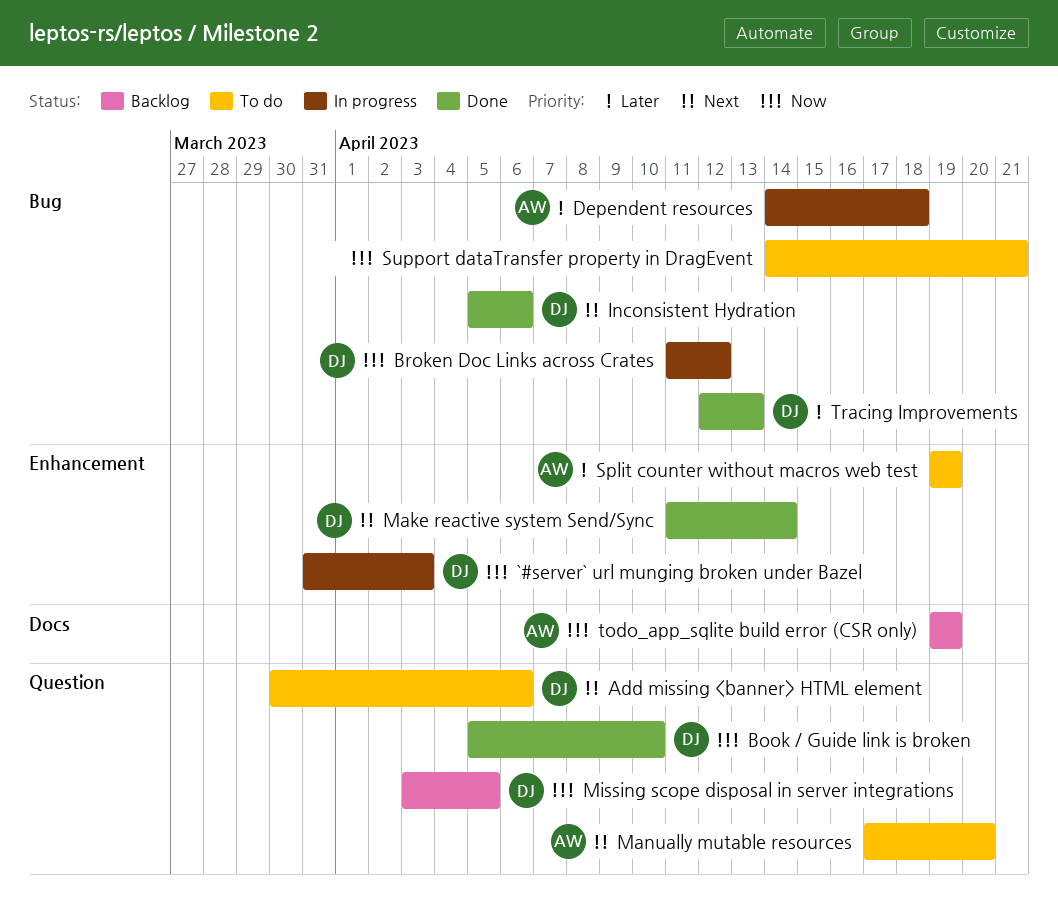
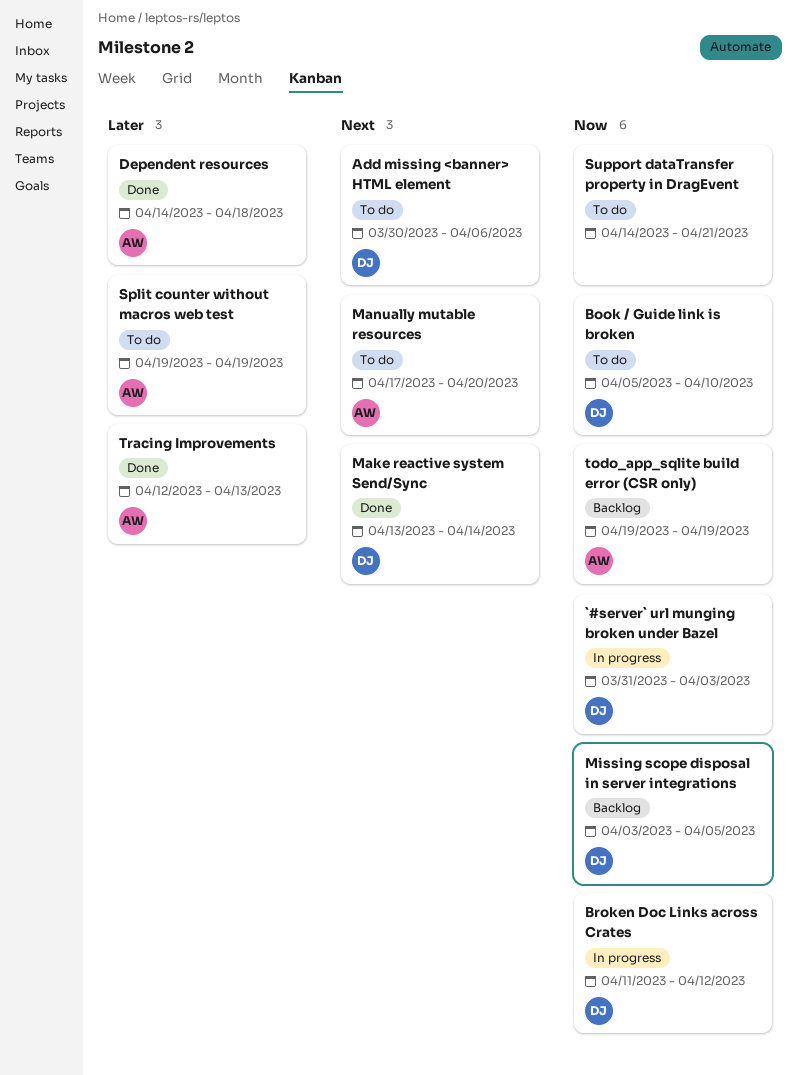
Book / Guide link is broken, status: Done -> To do
Dependent resources, status: In progress -> Done
Inconsistent Hydration: present -> none
Make reactive system Send/Sync, start: Apr 11 -> Apr 13
Tracing Improvements, owner: DJ -> AW

